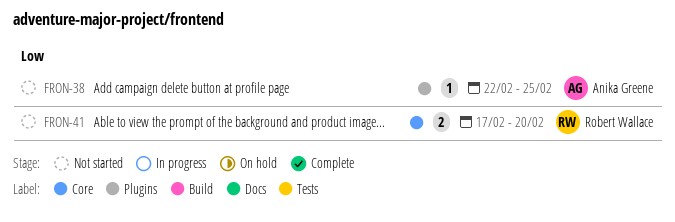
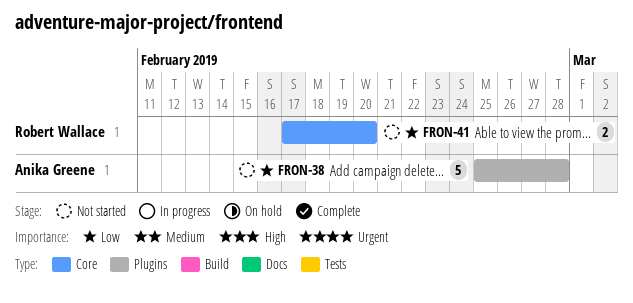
FRON-38, estimate: 1 -> 5
FRON-38, start: Feb 22 -> Feb 25
FRON-38, due: Feb 25 -> Feb 28

